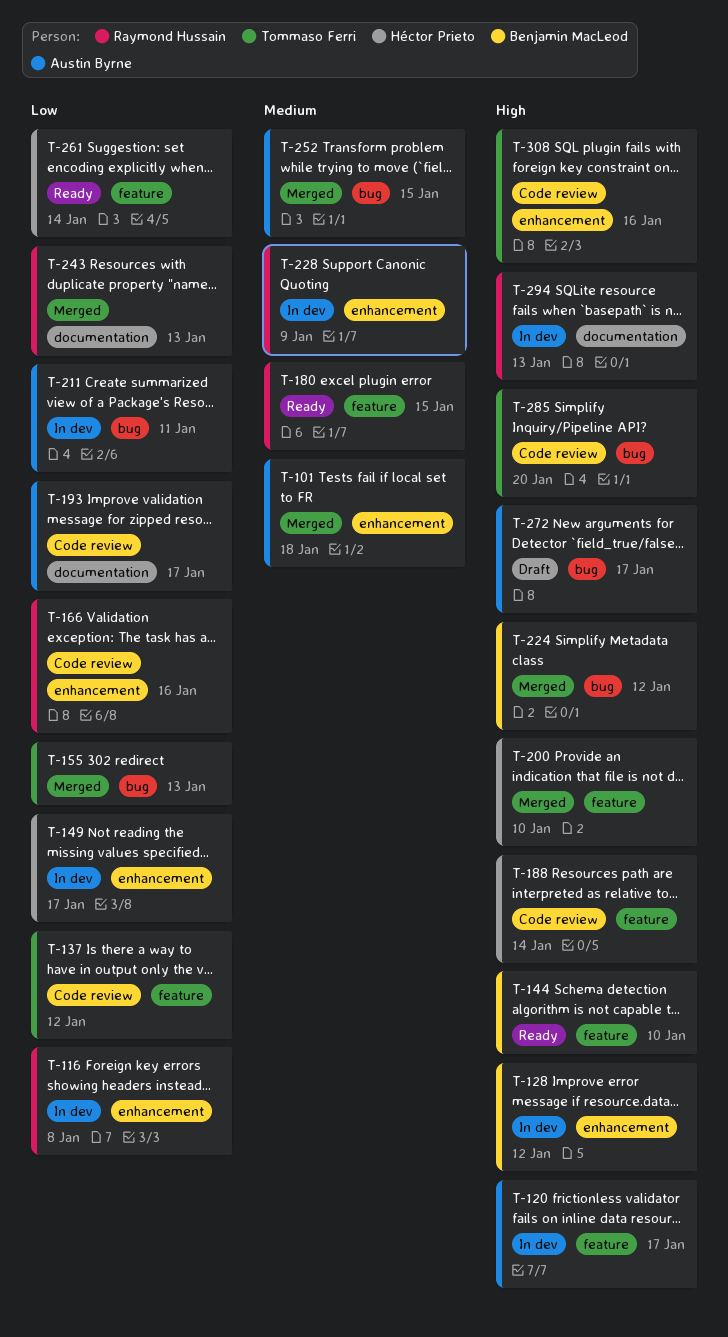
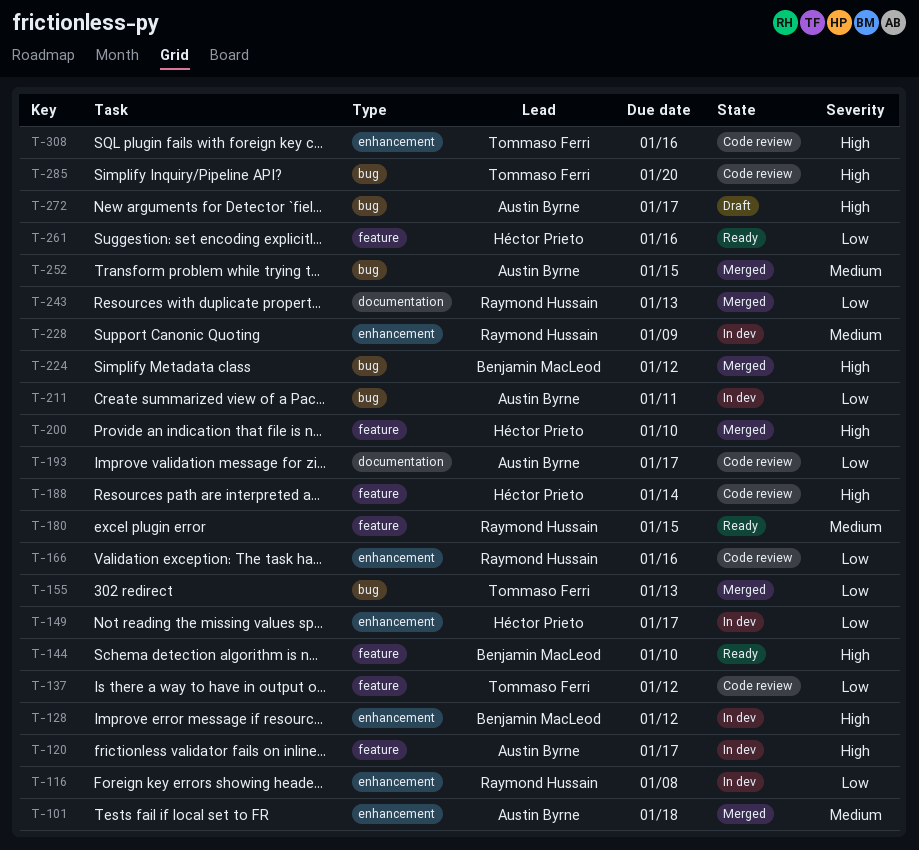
T-261, due: Jan 14 -> Jan 16
T-294: present -> none

